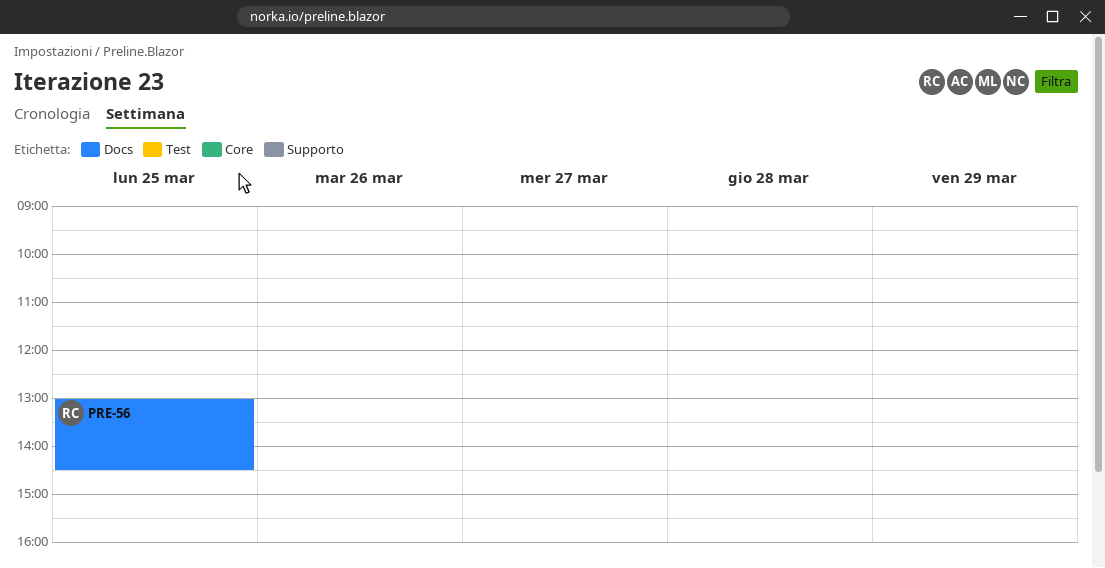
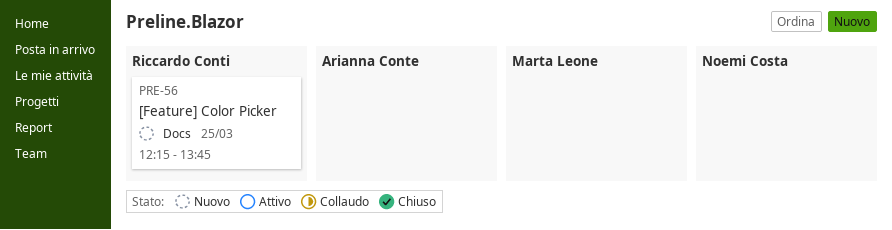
PRE-56, begins: 13:00 -> 12:15
PRE-56, ends: 14:30 -> 13:45

